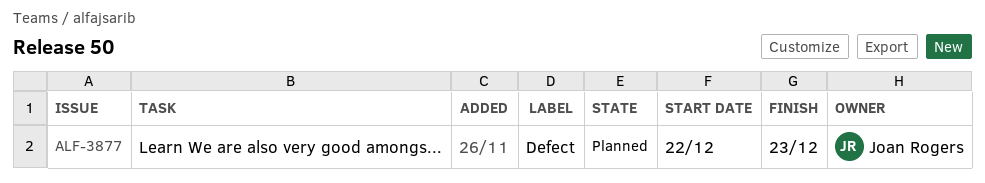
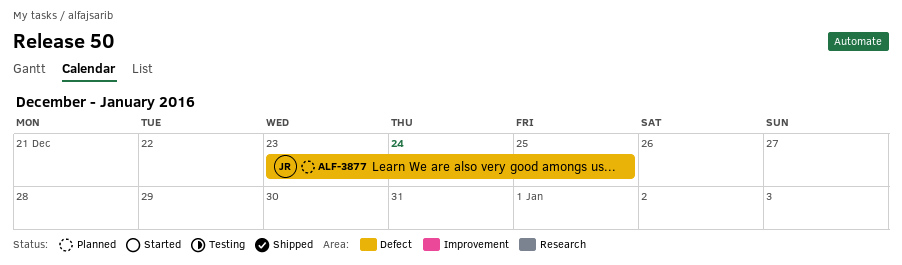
ALF-3877, start: Dec 22 -> Dec 23
ALF-3877, due: Dec 23 -> Dec 25

